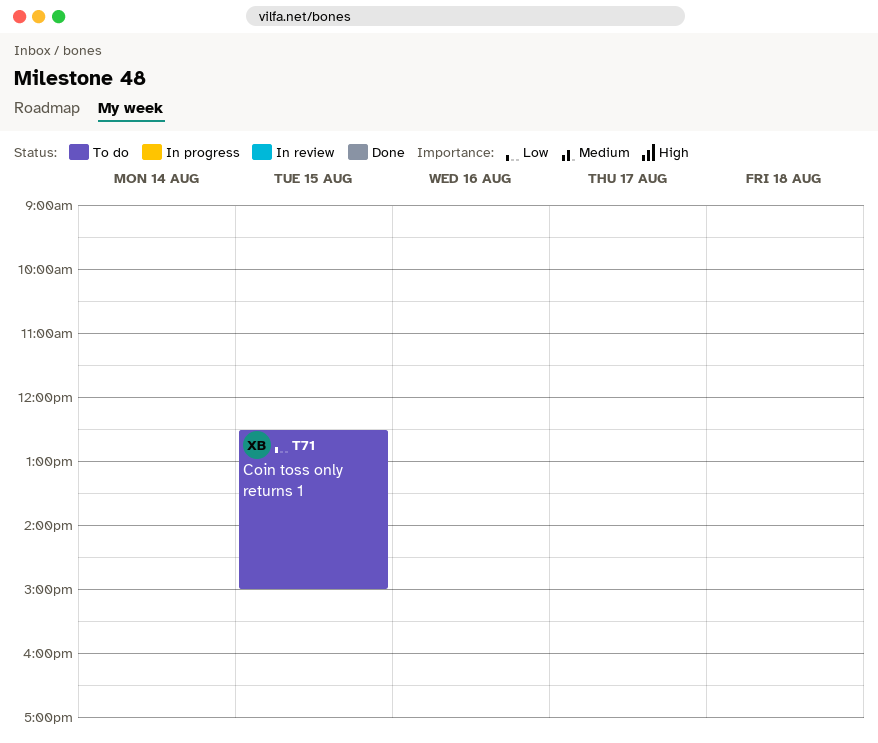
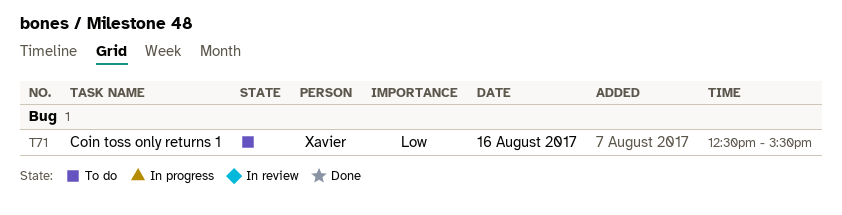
T71, day: Aug 15 -> Aug 16
T71, ends: 15:00 -> 15:30

